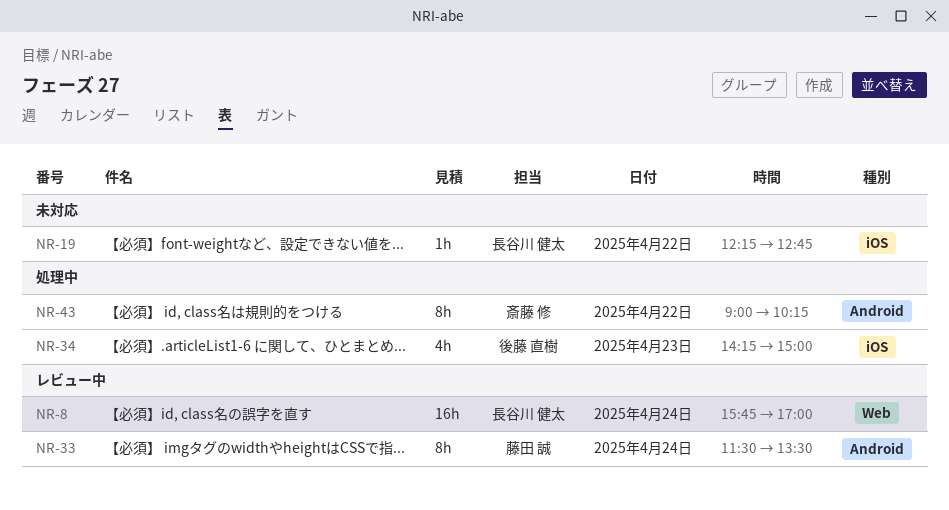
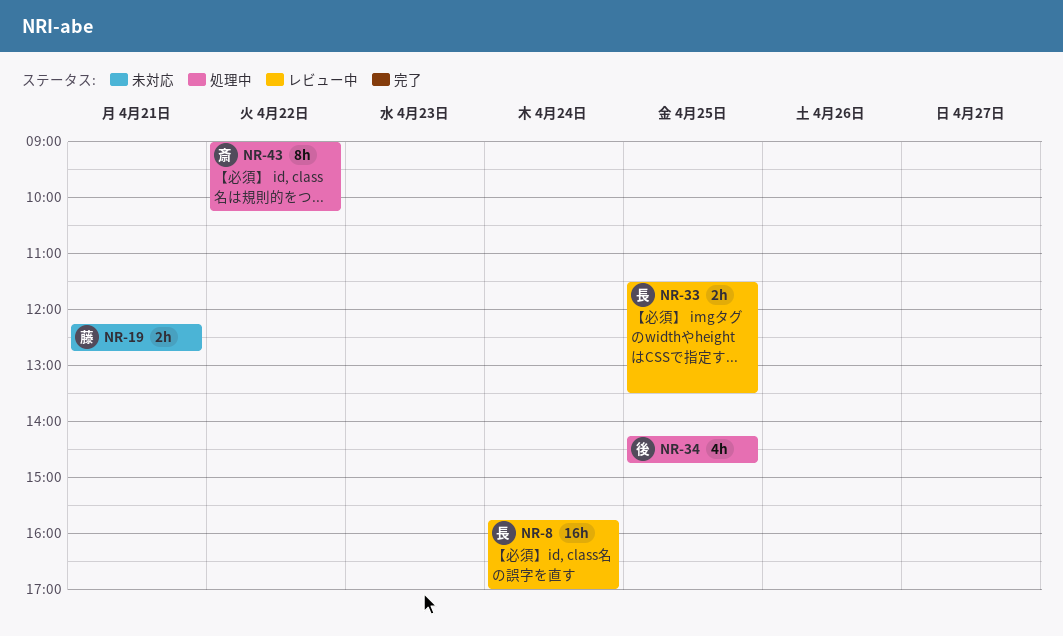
NR-19, owner: 長谷川 健太 -> 藤田 誠
NR-19, estimate: 1h -> 2h
NR-19, day: Apr 22 -> Apr 21
NR-33, owner: 藤田 誠 -> 長谷川 健太
NR-33, estimate: 8h -> 2h
NR-33, day: Apr 24 -> Apr 25
NR-34, day: Apr 23 -> Apr 25
NR-34, ends: 15:00 -> 14:45

